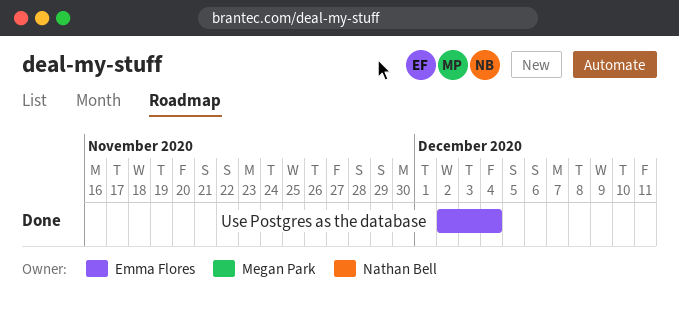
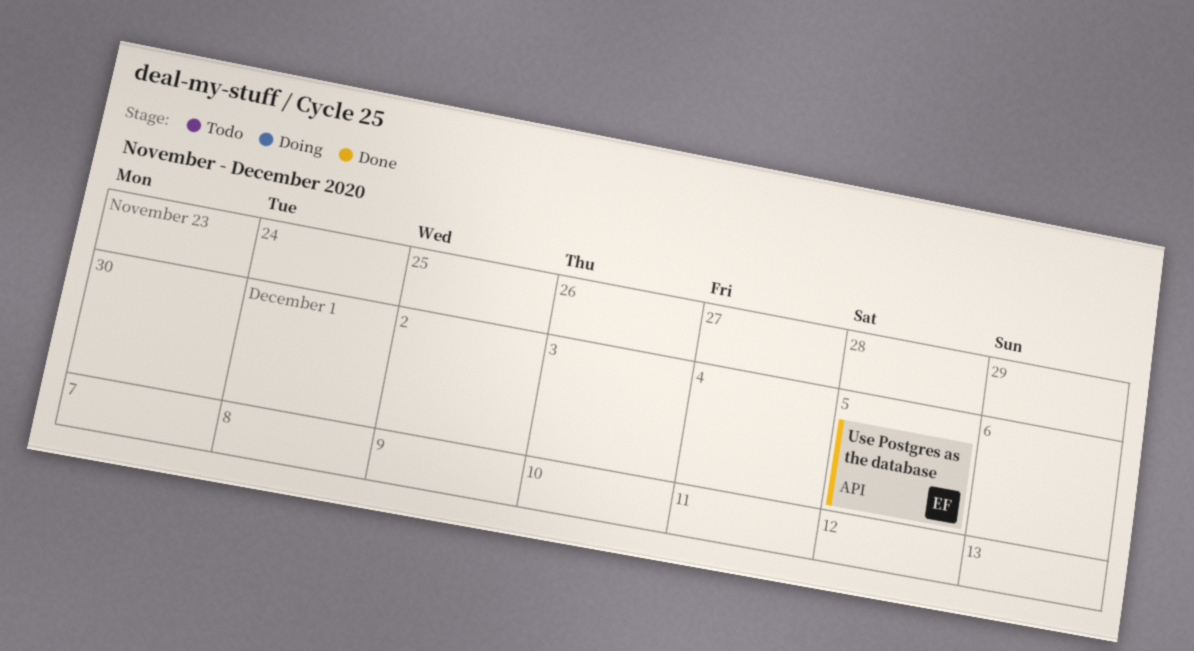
Use Postgres as the database, due: Dec 4 -> Dec 5

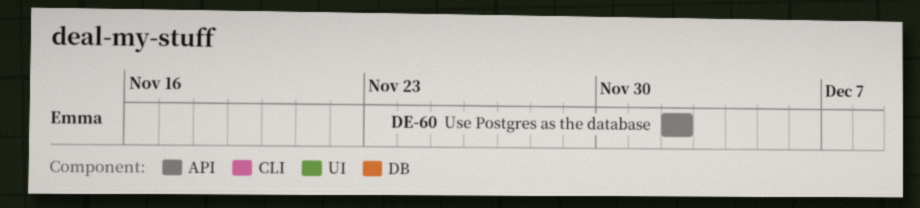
Use Postgres as the database, due: Dec 5 -> Dec 2

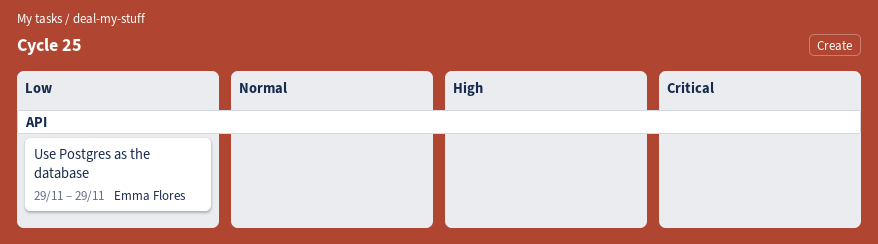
Use Postgres as the database, start: Dec 2 -> Nov 29
Use Postgres as the database, due: Dec 2 -> Nov 29

